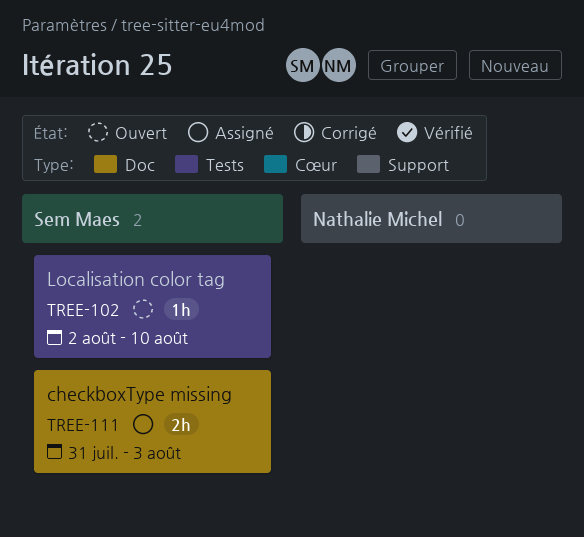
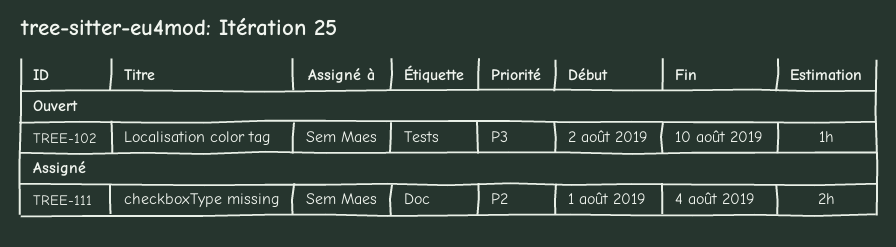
TREE-111, start: Jul 31 -> Aug 1
TREE-111, due: Aug 3 -> Aug 4

